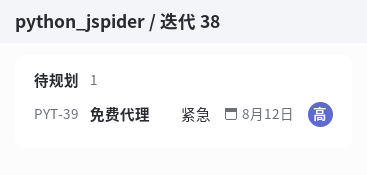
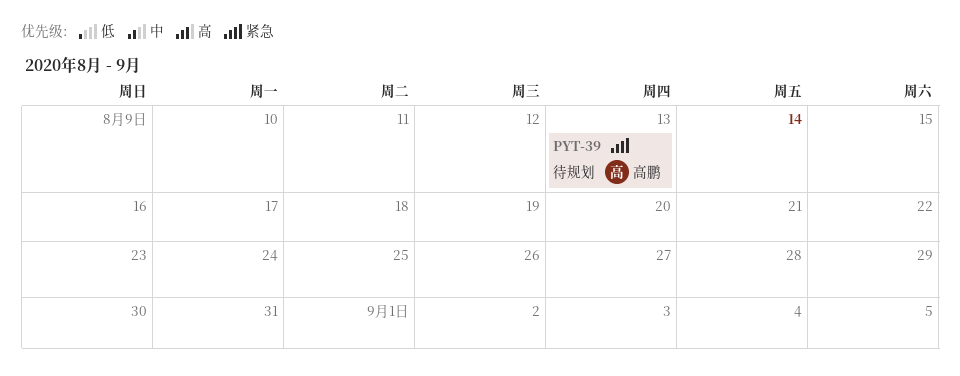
PYT-39, due: Aug 12 -> Aug 13

